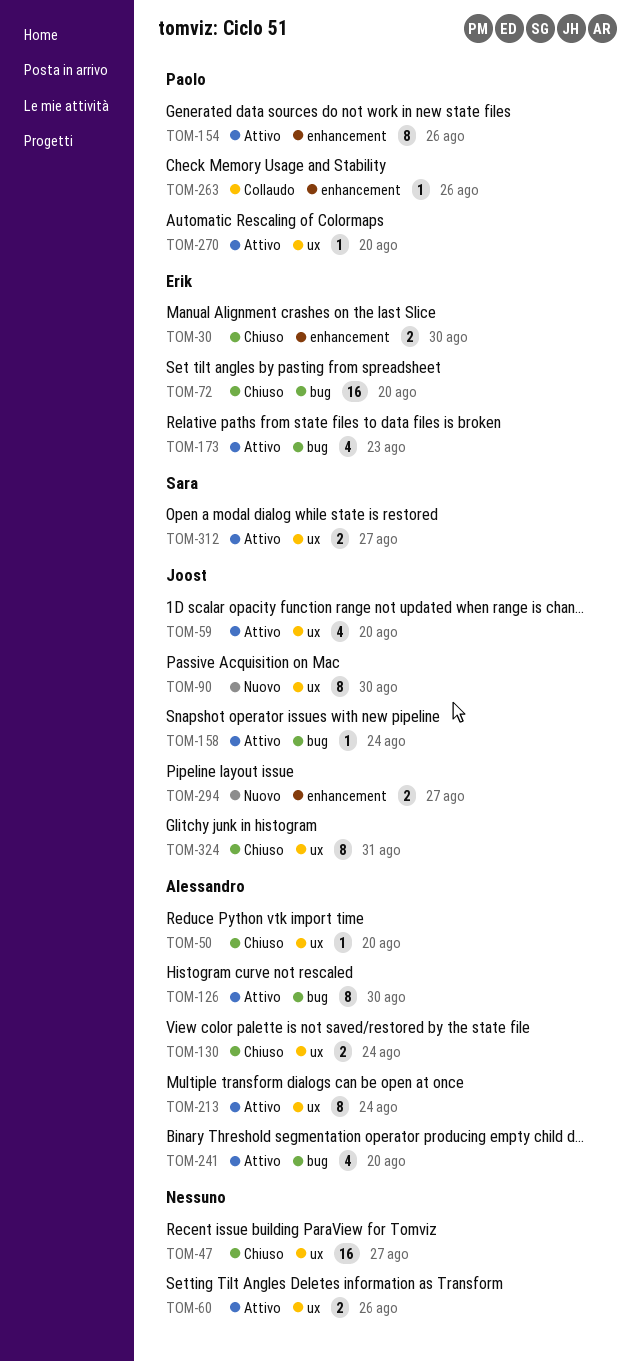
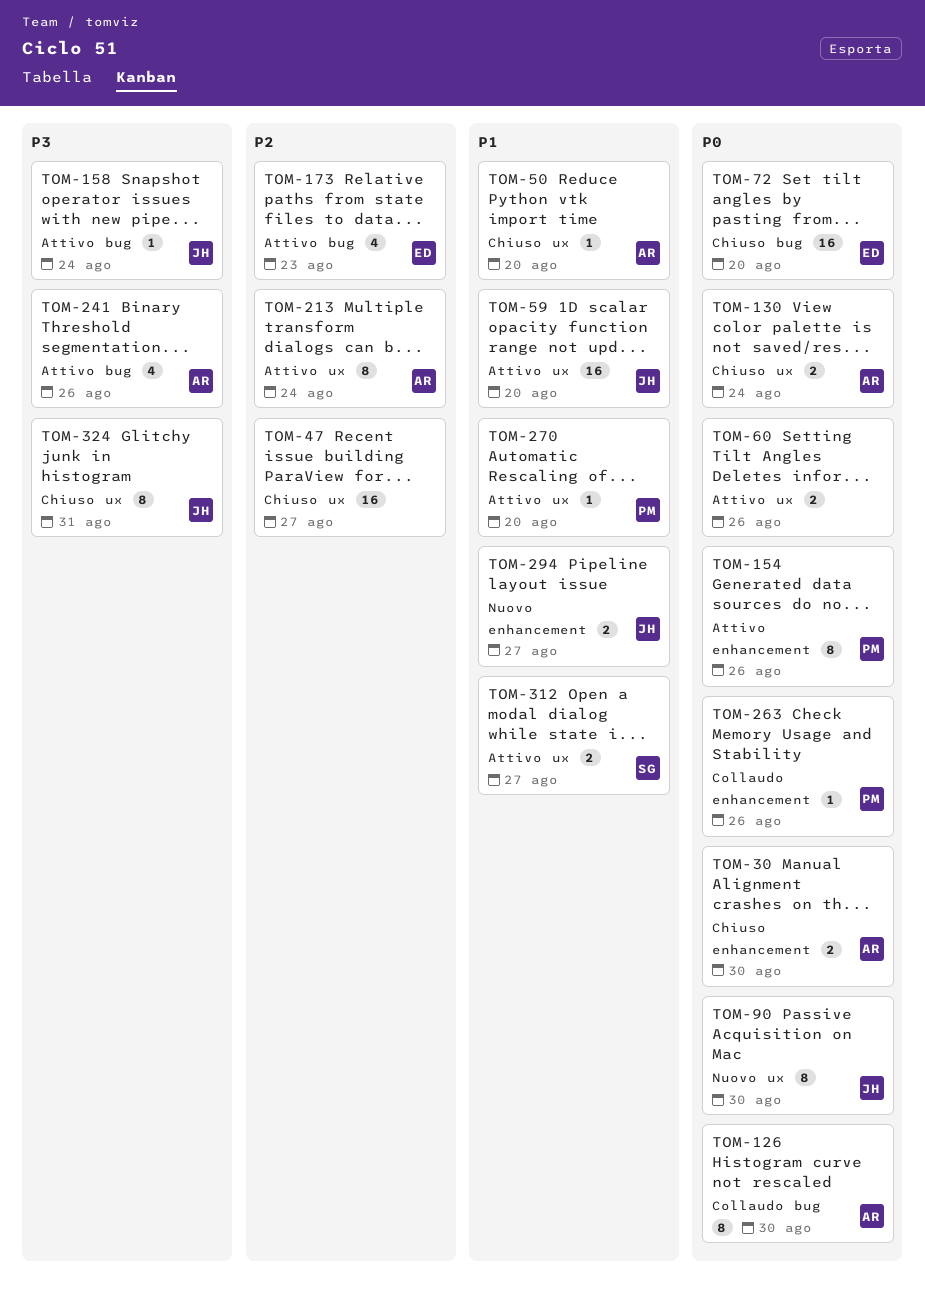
TOM-30, owner: Erik -> Alessandro
TOM-59, estimate: 4 -> 16
TOM-126, status: Attivo -> Collaudo
TOM-241, due: Aug 20 -> Aug 26

